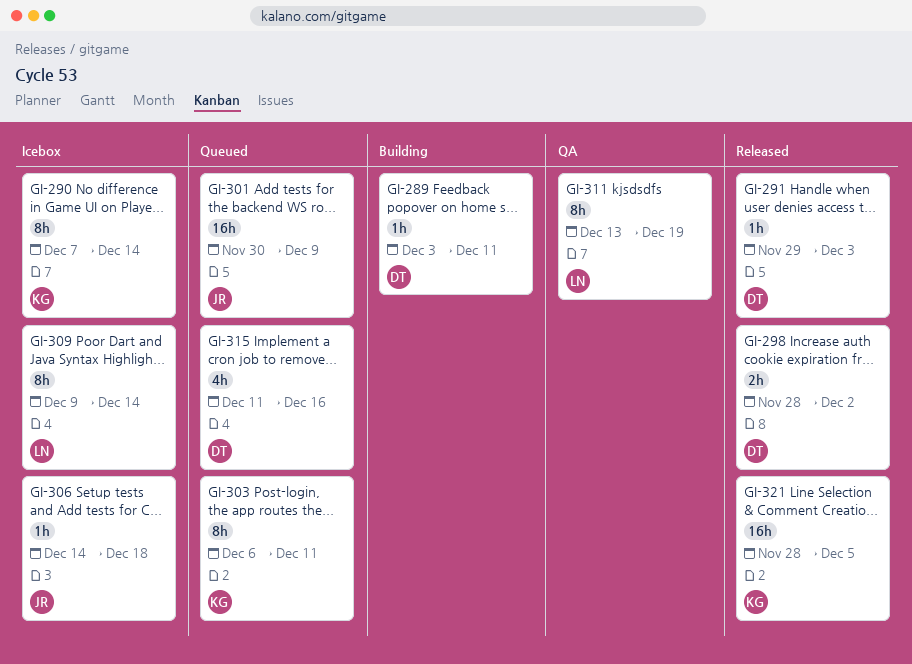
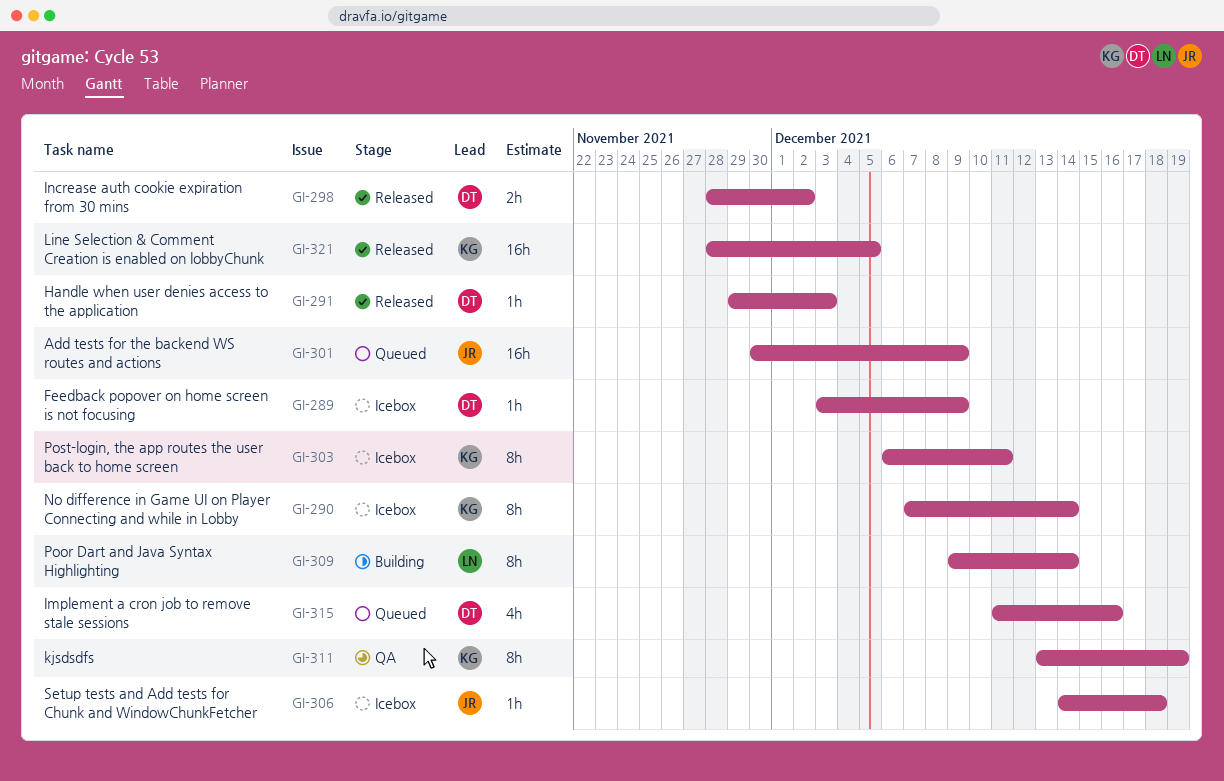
GI-289, status: Building -> Icebox
GI-289, due: Dec 11 -> Dec 9
GI-303, status: Queued -> Icebox
GI-309, status: Icebox -> Building
GI-311, owner: LN -> KG

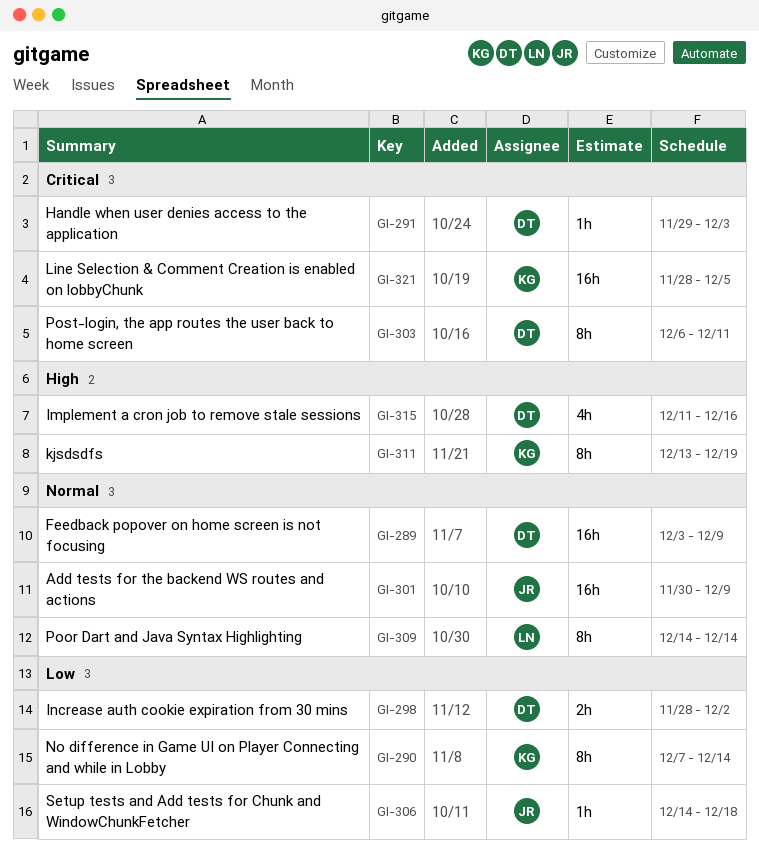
GI-289, estimate: 1h -> 16h
GI-303, owner: KG -> DT
GI-309, start: Dec 9 -> Dec 14

